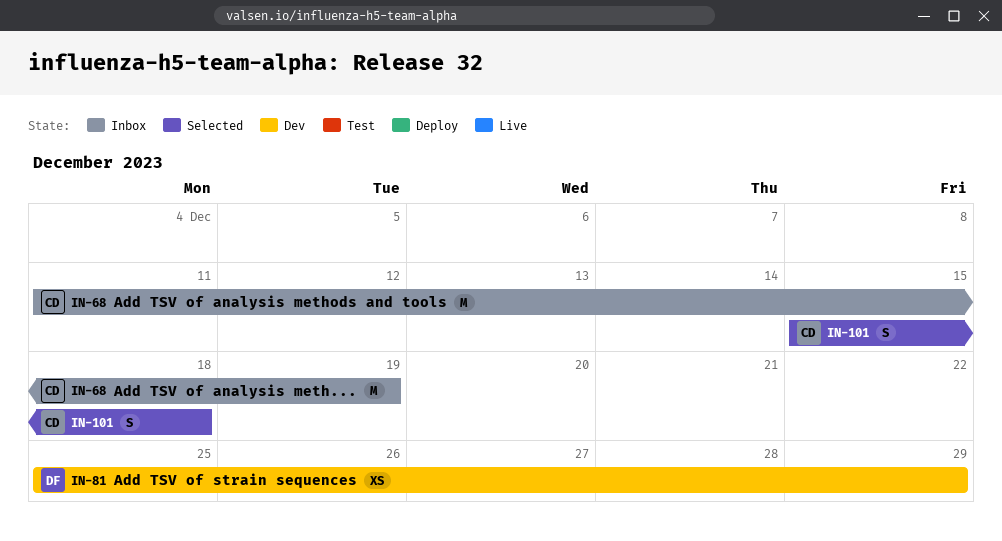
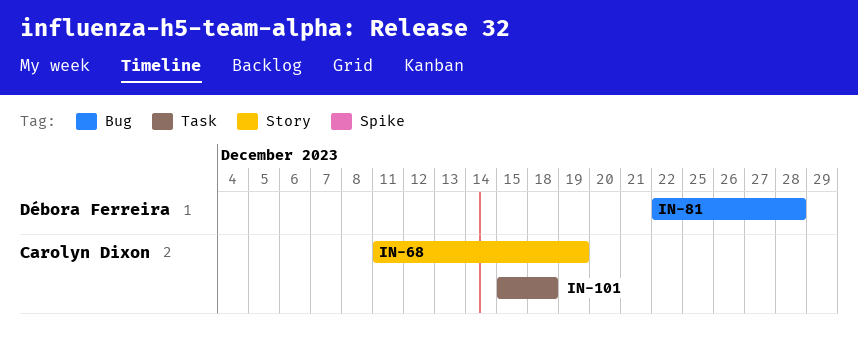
IN-81, start: Dec 25 -> Dec 22
IN-81, due: Dec 29 -> Dec 28

